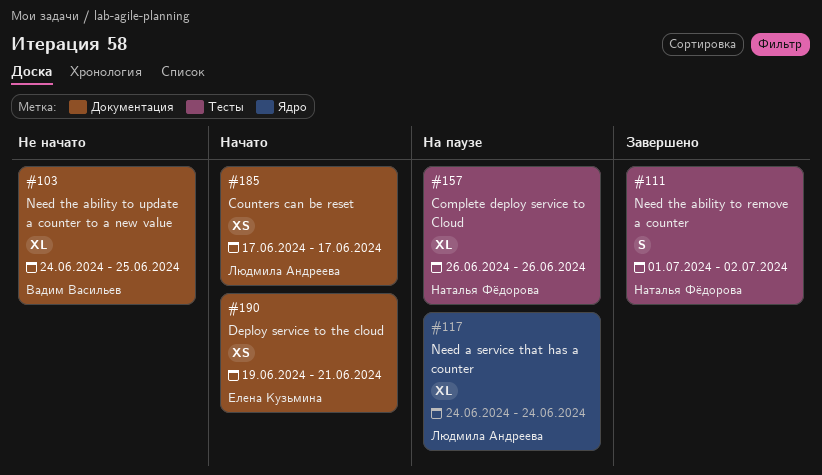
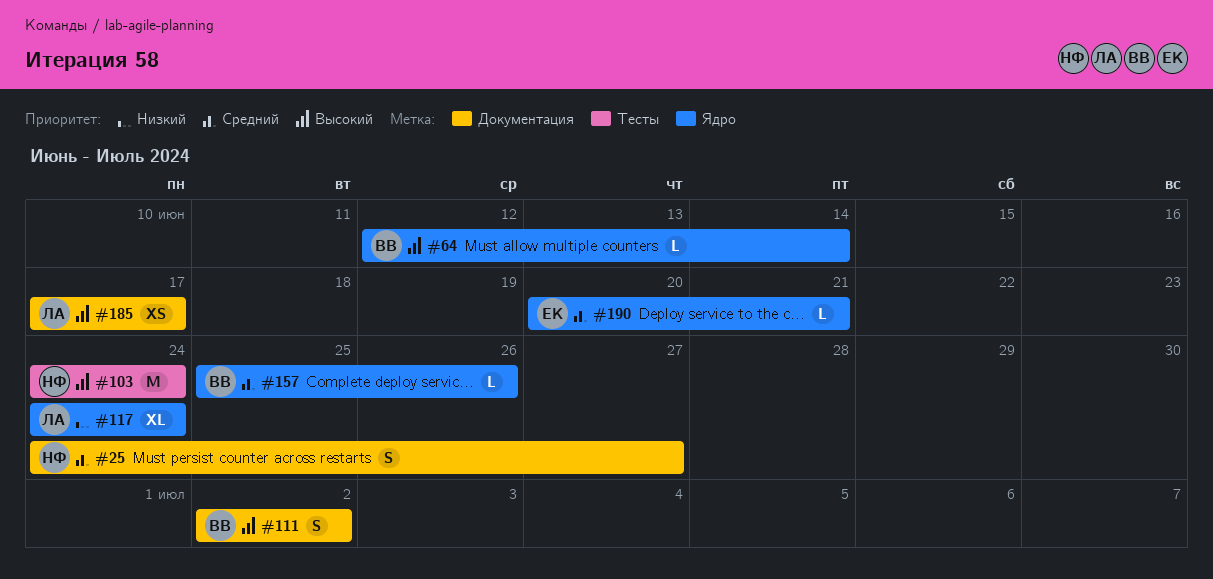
#25: none -> present
#64: none -> present
#103, owner: Вадим Васильев -> Наталья Фёдорова
#103, label: Документация -> Тесты
#103, estimate: XL -> M
#103, due: Jun 25 -> Jun 24
#111, owner: Наталья Фёдорова -> Вадим Васильев
#111, label: Тесты -> Документация
#111, start: Jul 1 -> Jul 2
#157, owner: Наталья Фёдорова -> Вадим Васильев
#157, label: Тесты -> Ядро
#157, estimate: XL -> L
#157, start: Jun 26 -> Jun 25
#190, label: Документация -> Ядро
#190, estimate: XS -> L
#190, start: Jun 19 -> Jun 20

